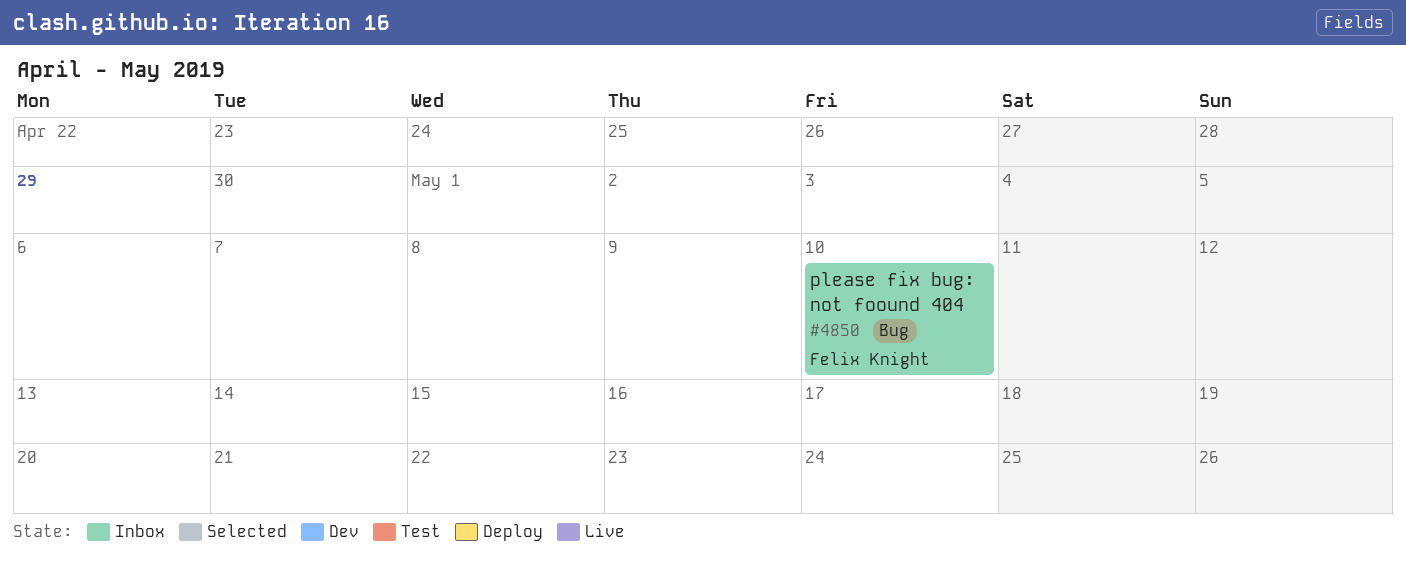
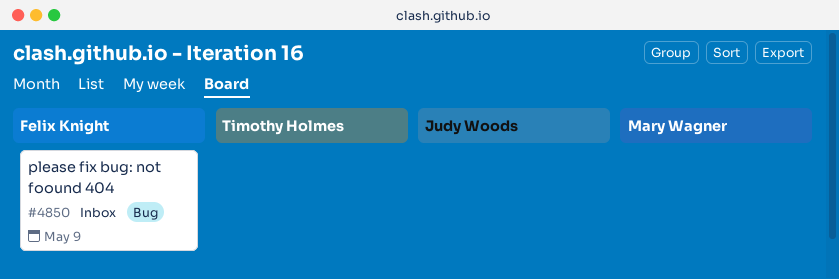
#4850, due: May 10 -> May 9

